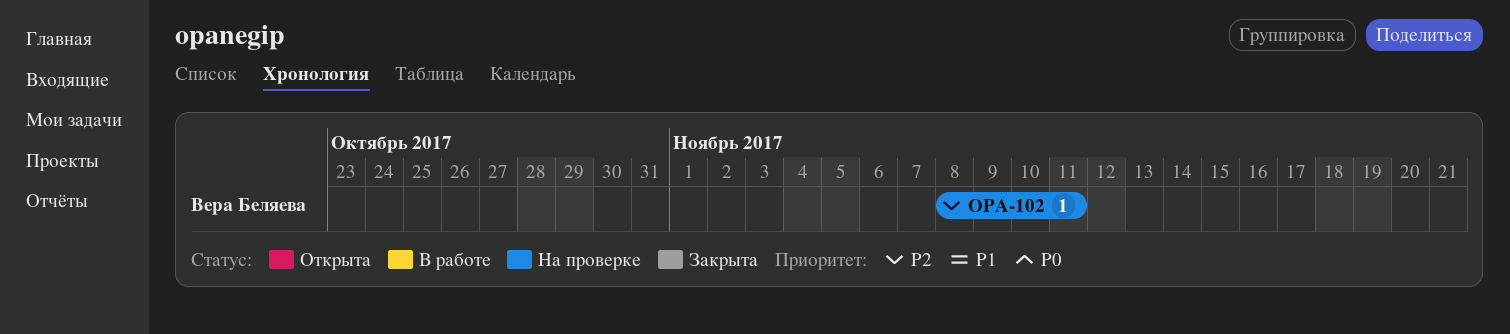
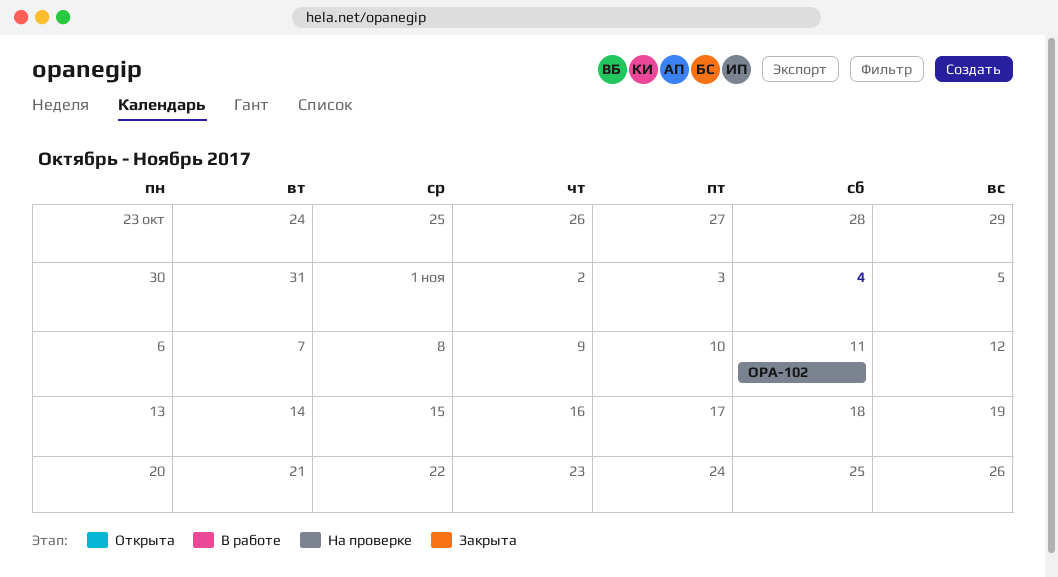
OPA-102, start: Nov 8 -> Nov 11

